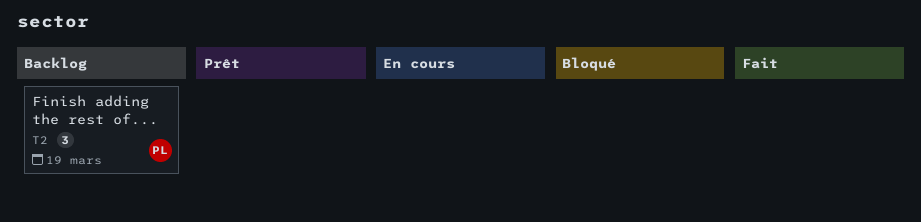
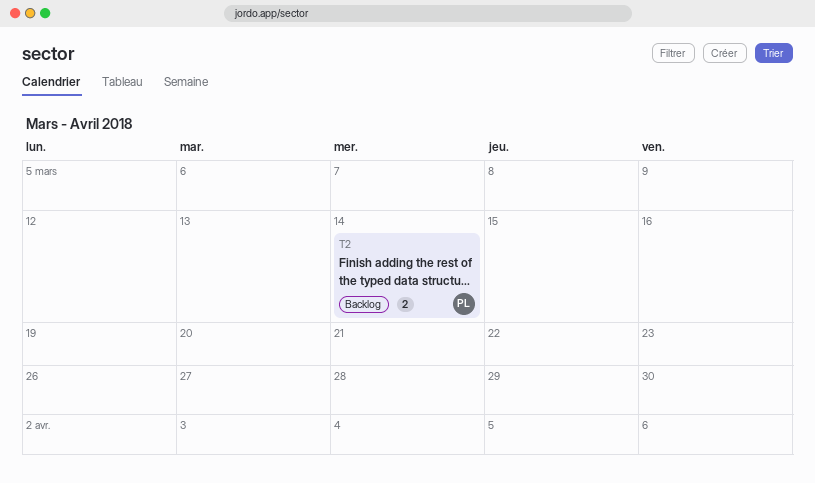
T2, estimate: 3 -> 2
T2, due: Mar 19 -> Mar 14

